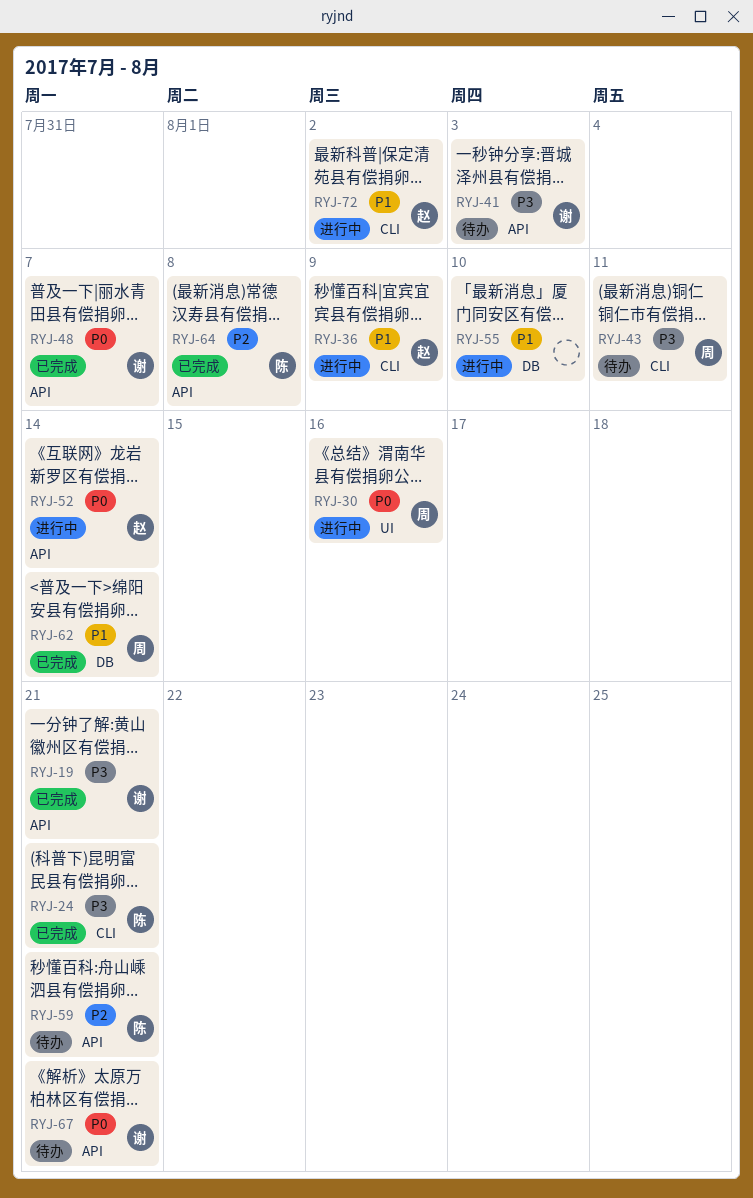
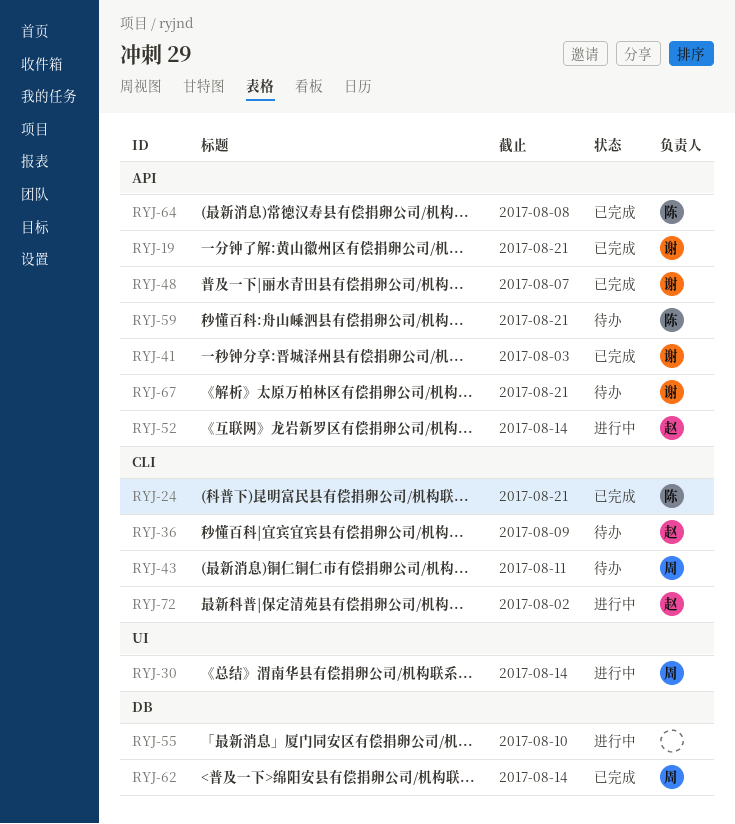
RYJ-30, due: Aug 16 -> Aug 14
RYJ-36, status: 进行中 -> 待办
RYJ-41, status: 待办 -> 已完成

